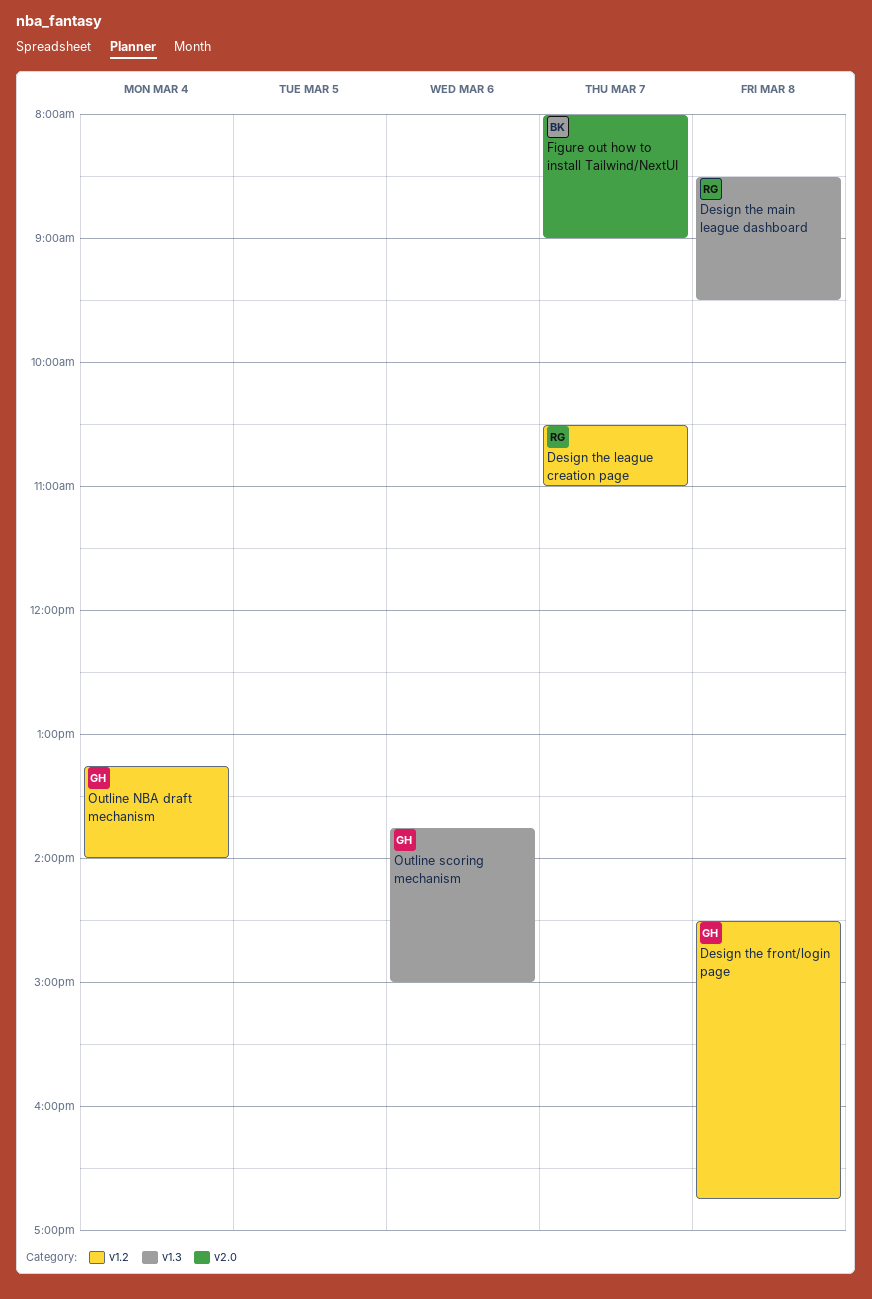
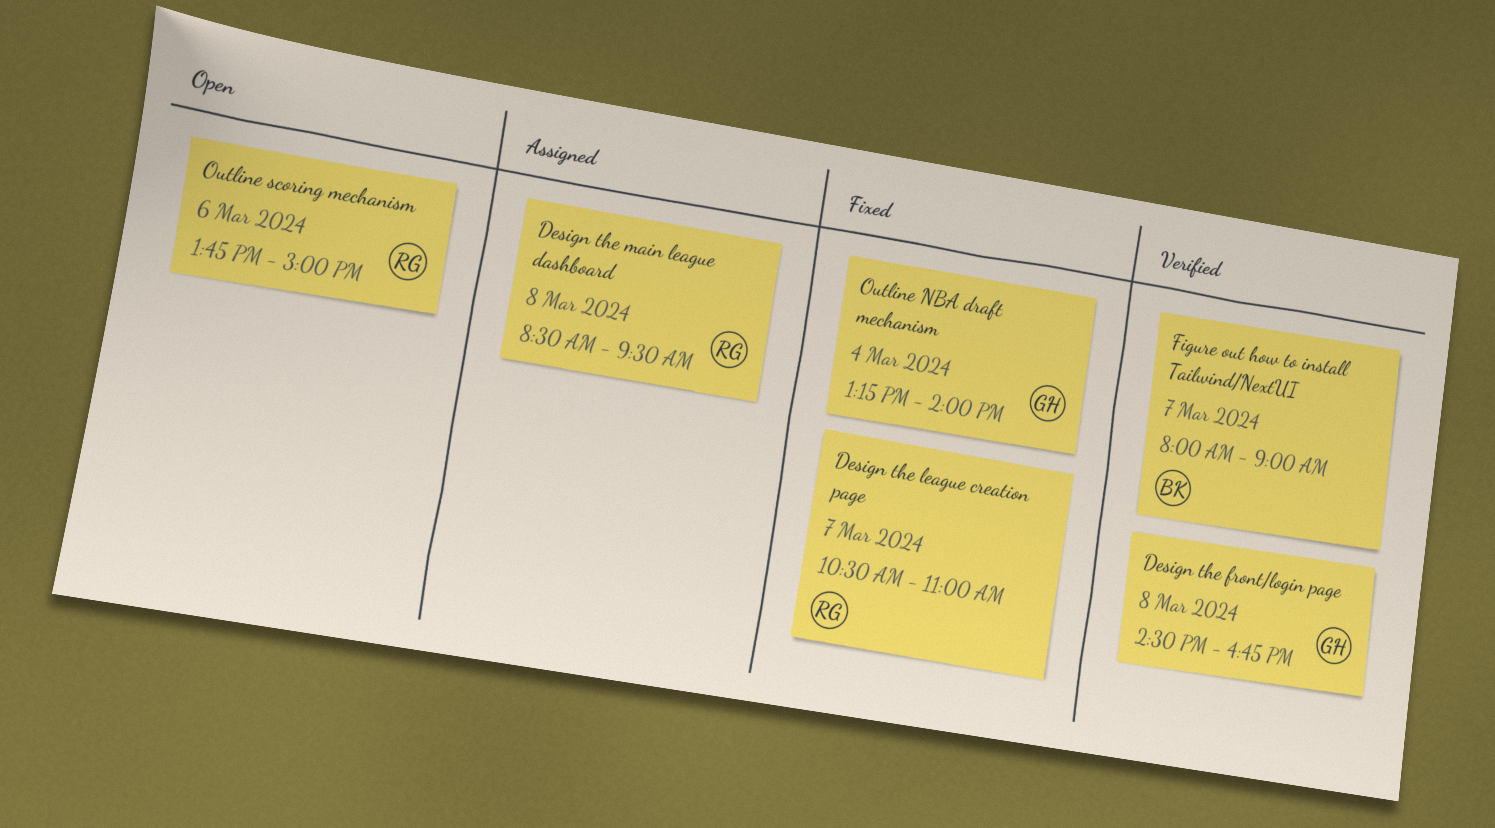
Outline scoring mechanism, owner: GH -> RG

